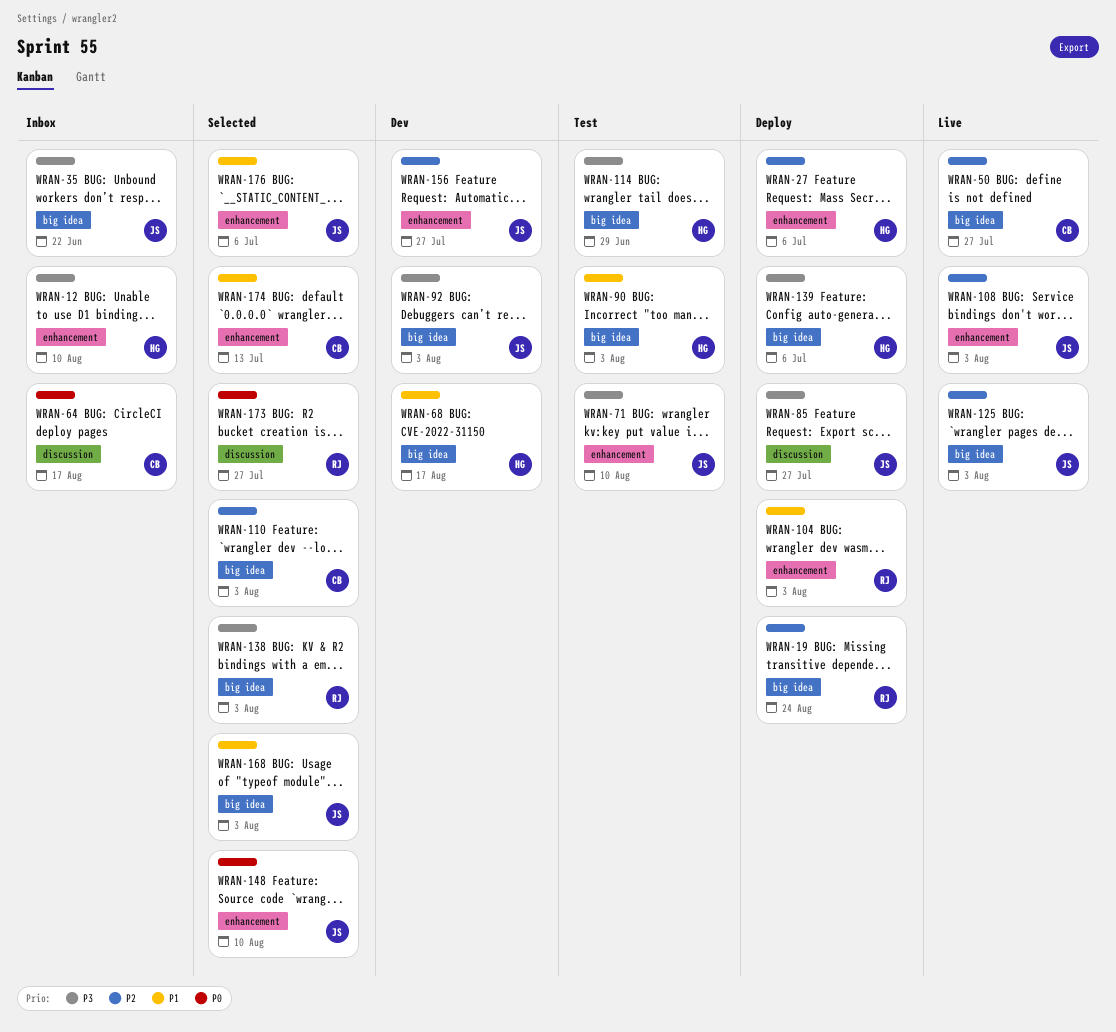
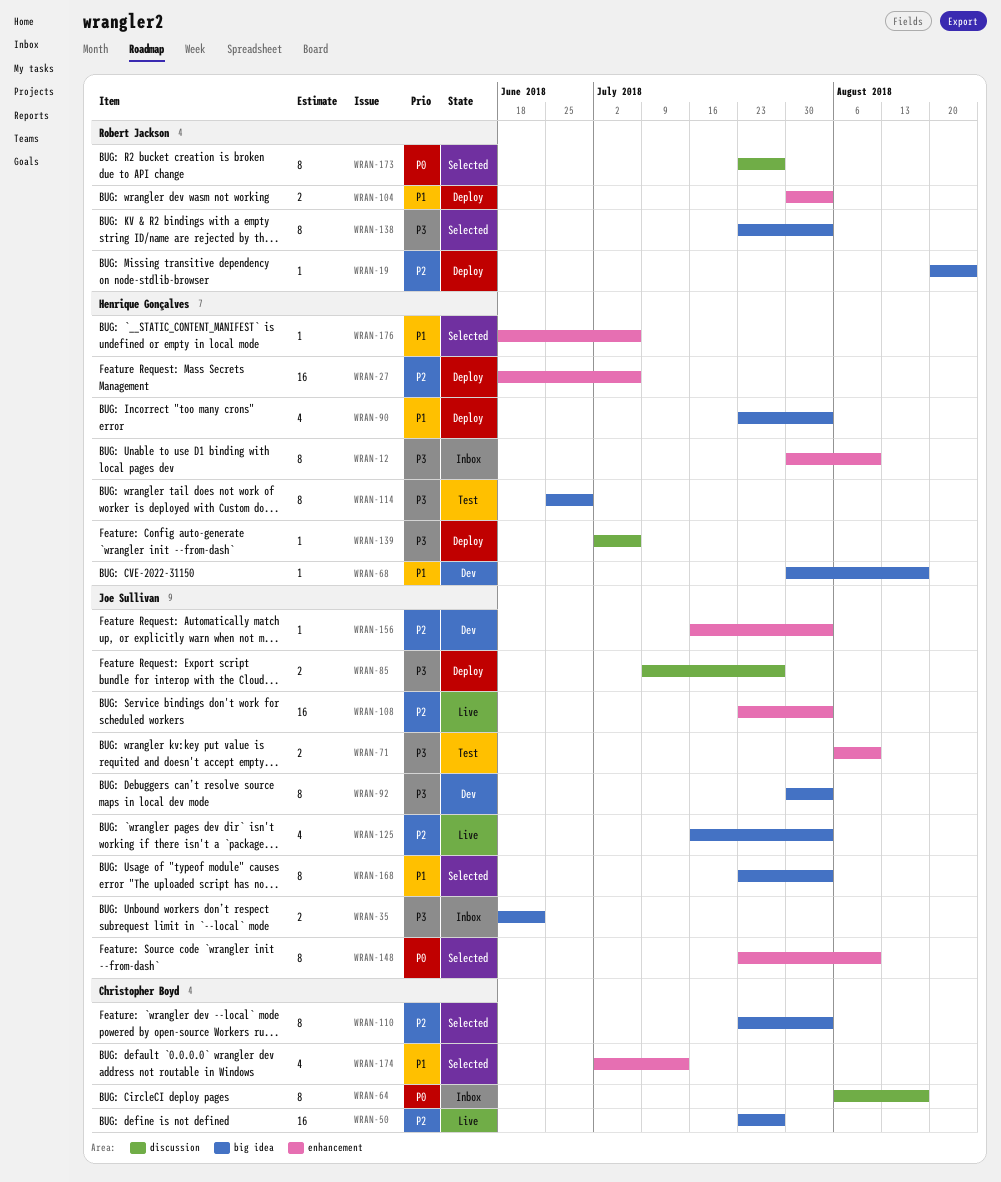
WRAN-90, status: Test -> Deploy
WRAN-139, label: big idea -> discussion
WRAN-156, due: Jul 27 -> Aug 3
WRAN-176, owner: Joe Sullivan -> Henrique Gonçalves

